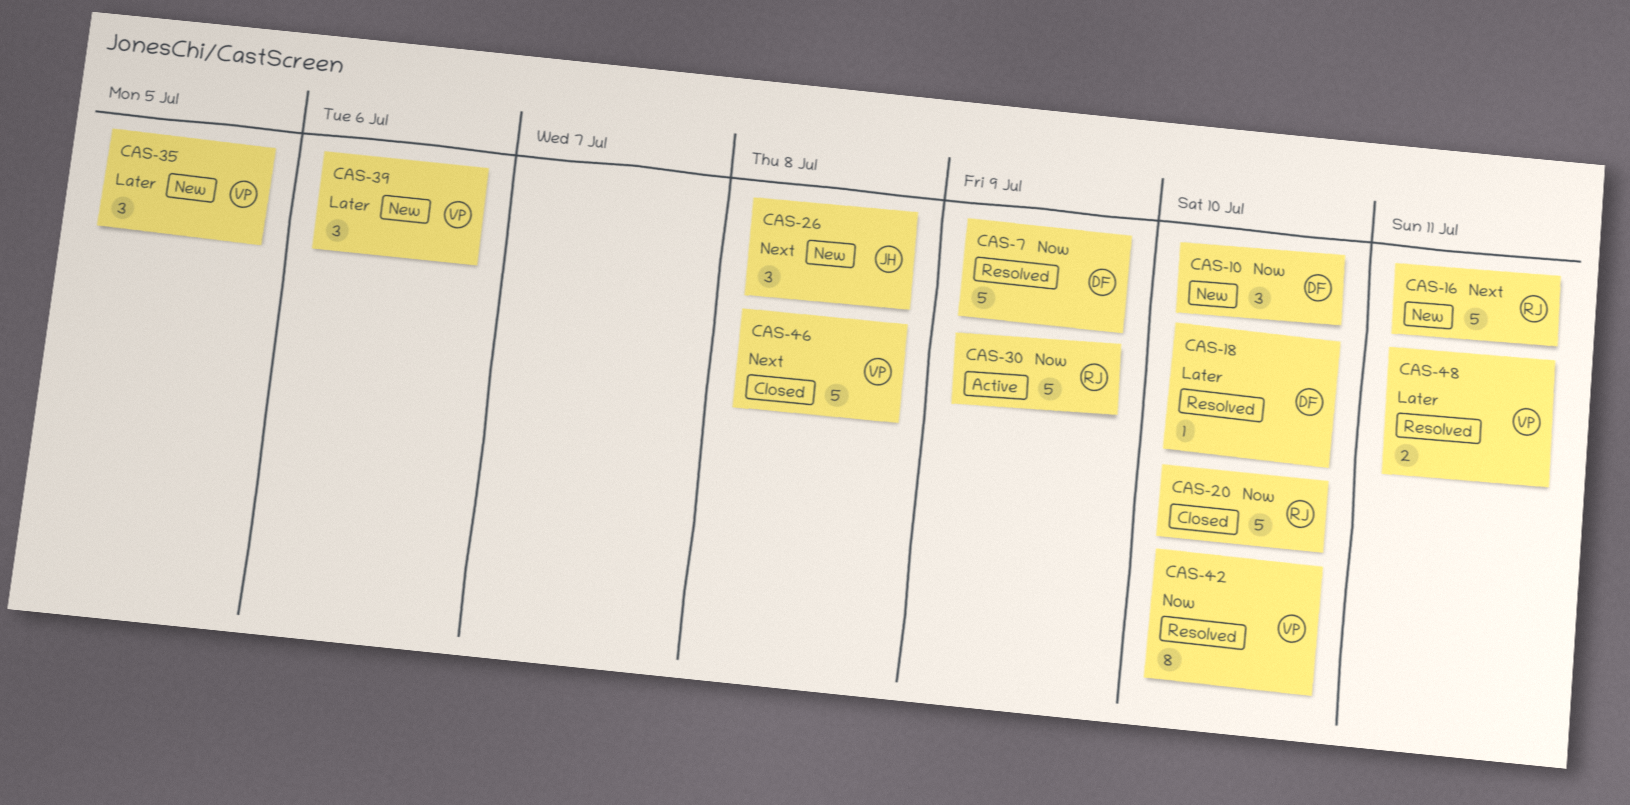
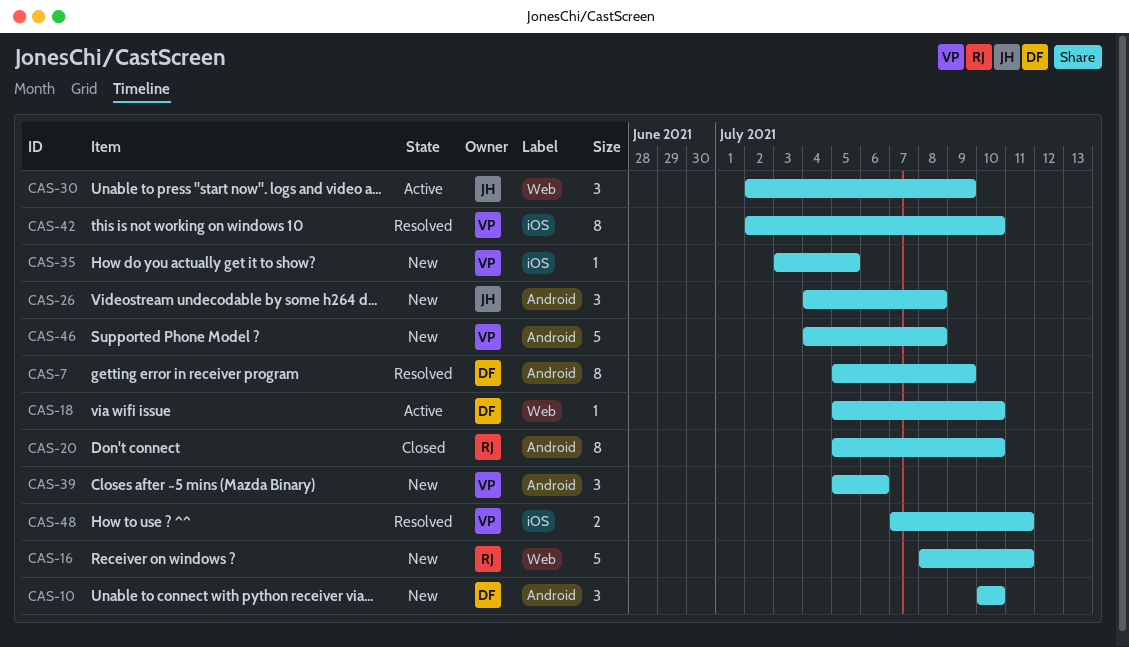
CAS-7, estimate: 5 -> 8
CAS-18, status: Resolved -> Active
CAS-20, estimate: 5 -> 8
CAS-30, owner: RJ -> JH
CAS-30, estimate: 5 -> 3
CAS-35, estimate: 3 -> 1
CAS-46, status: Closed -> New

